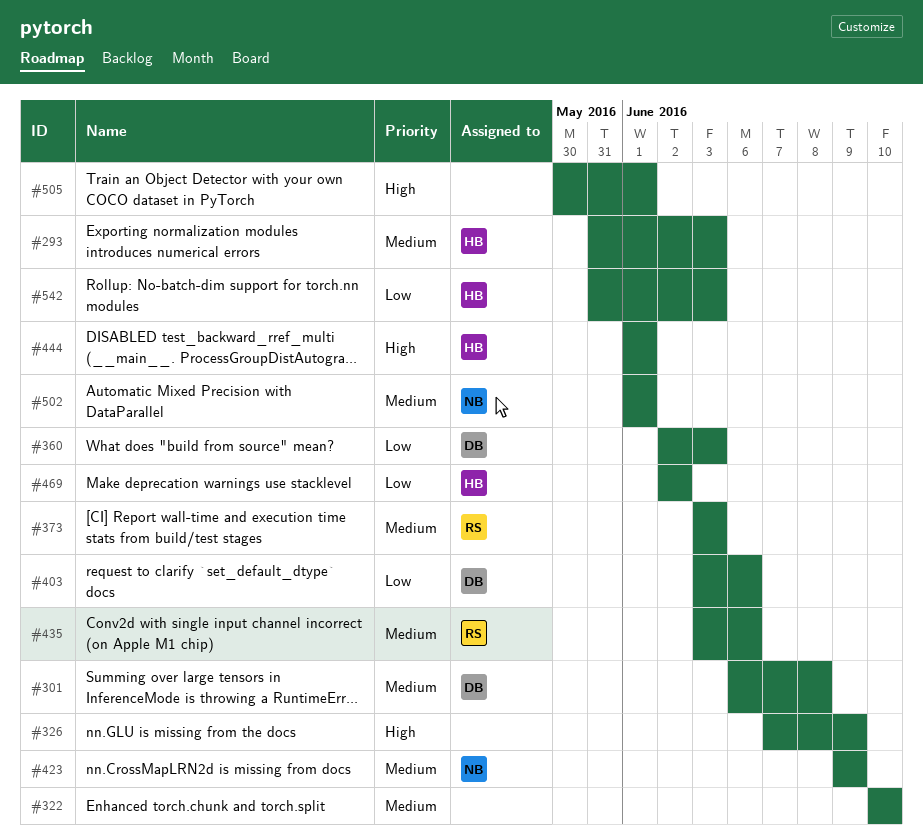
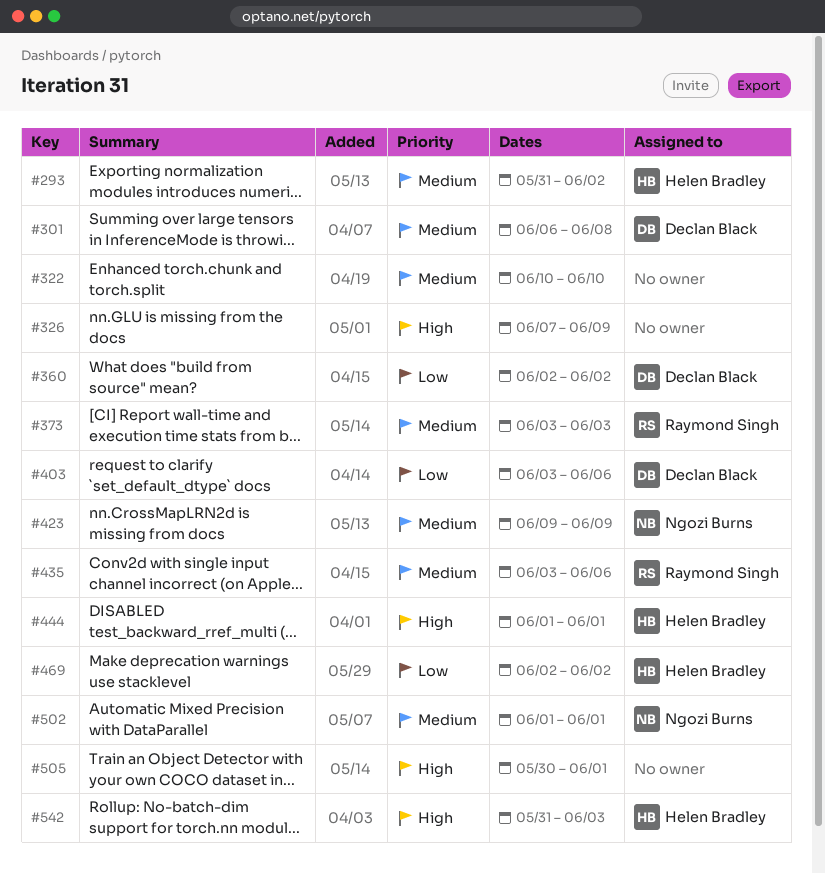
#293, due: Jun 3 -> Jun 2
#360, due: Jun 3 -> Jun 2
#542, priority: Low -> High

